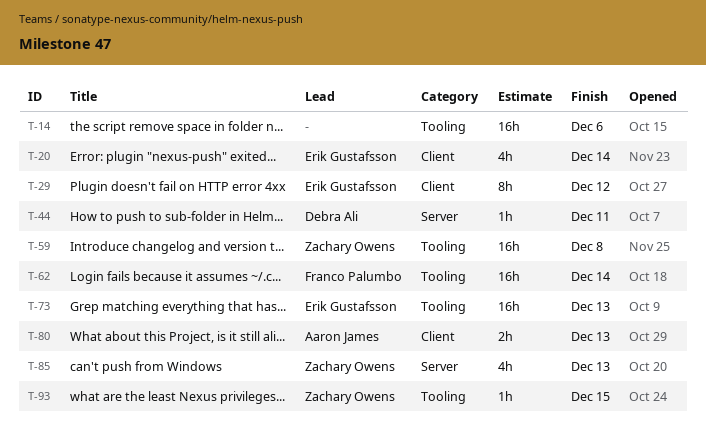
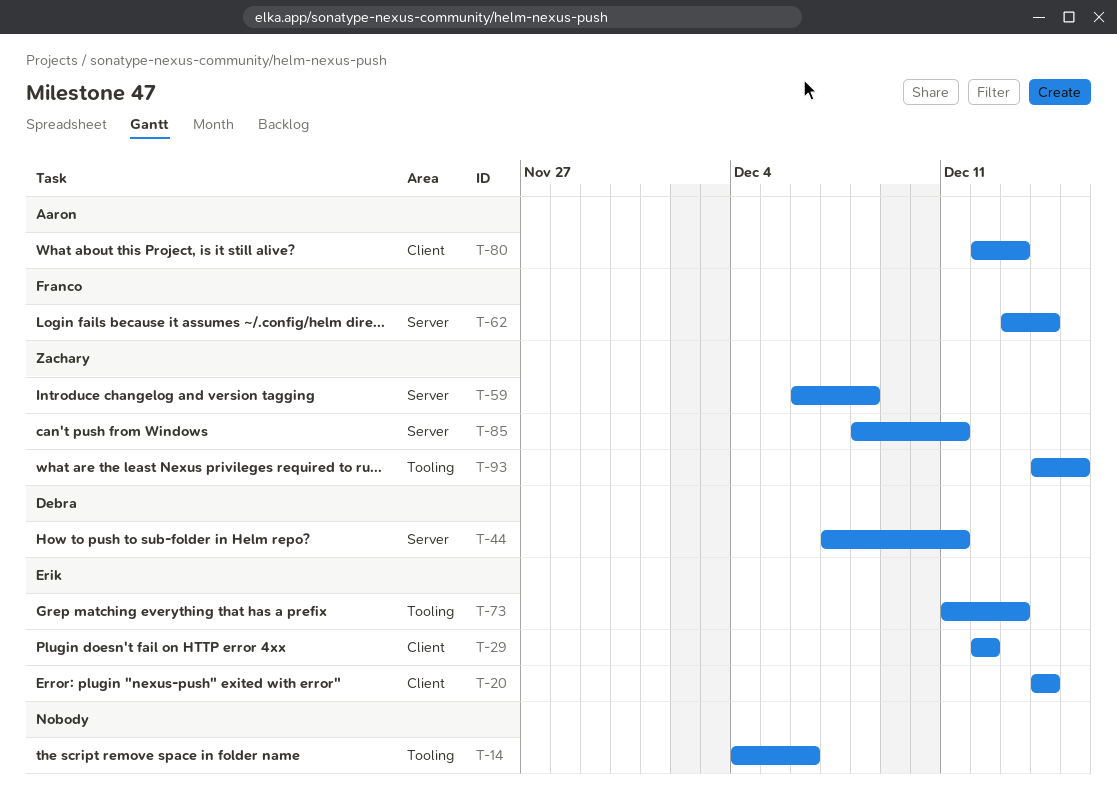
T-59, label: Tooling -> Server
T-62, label: Tooling -> Server
T-85, due: Dec 13 -> Dec 11

